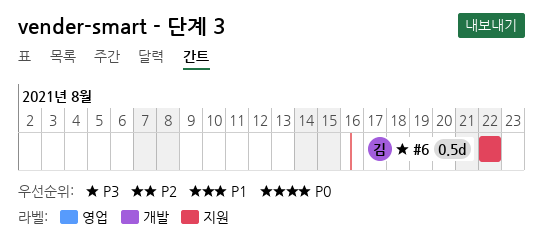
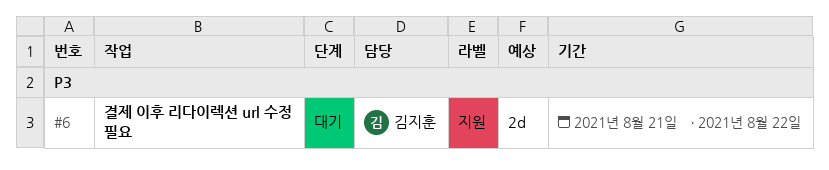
#6, estimate: 0.5d -> 2d
#6, start: Aug 22 -> Aug 21

